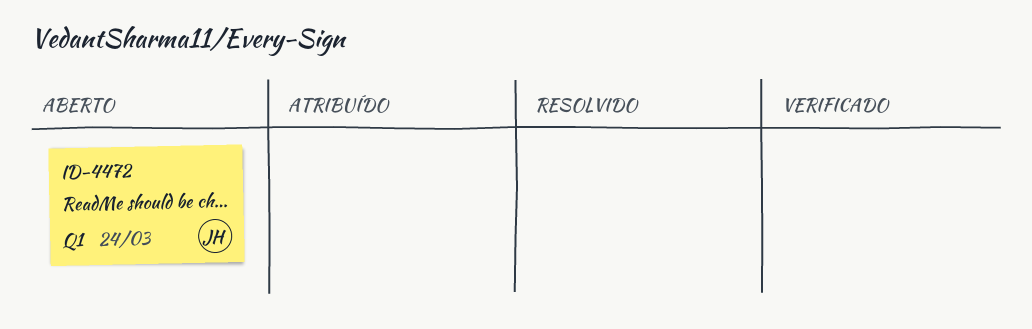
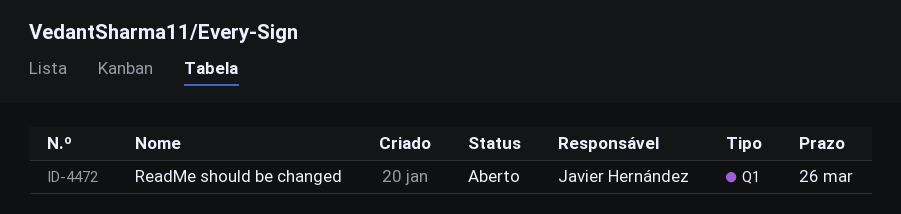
ID-4472, due: Mar 24 -> Mar 26

